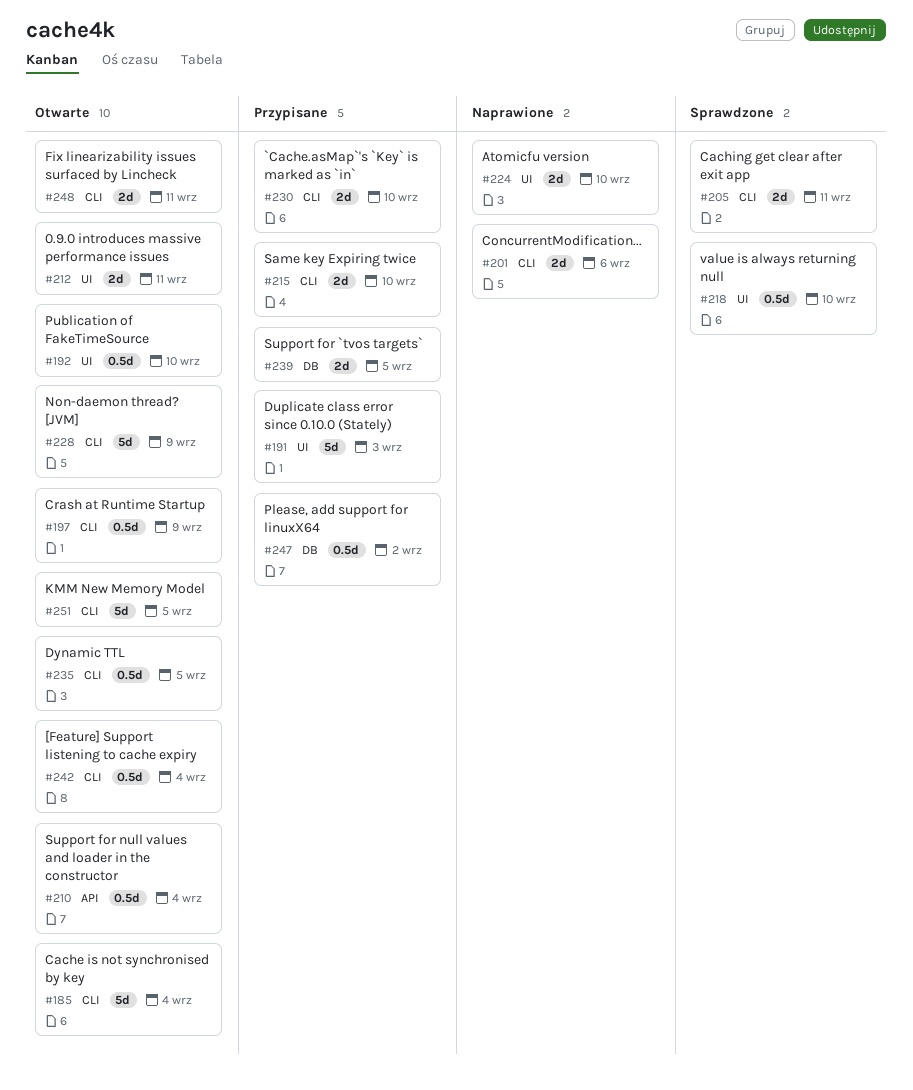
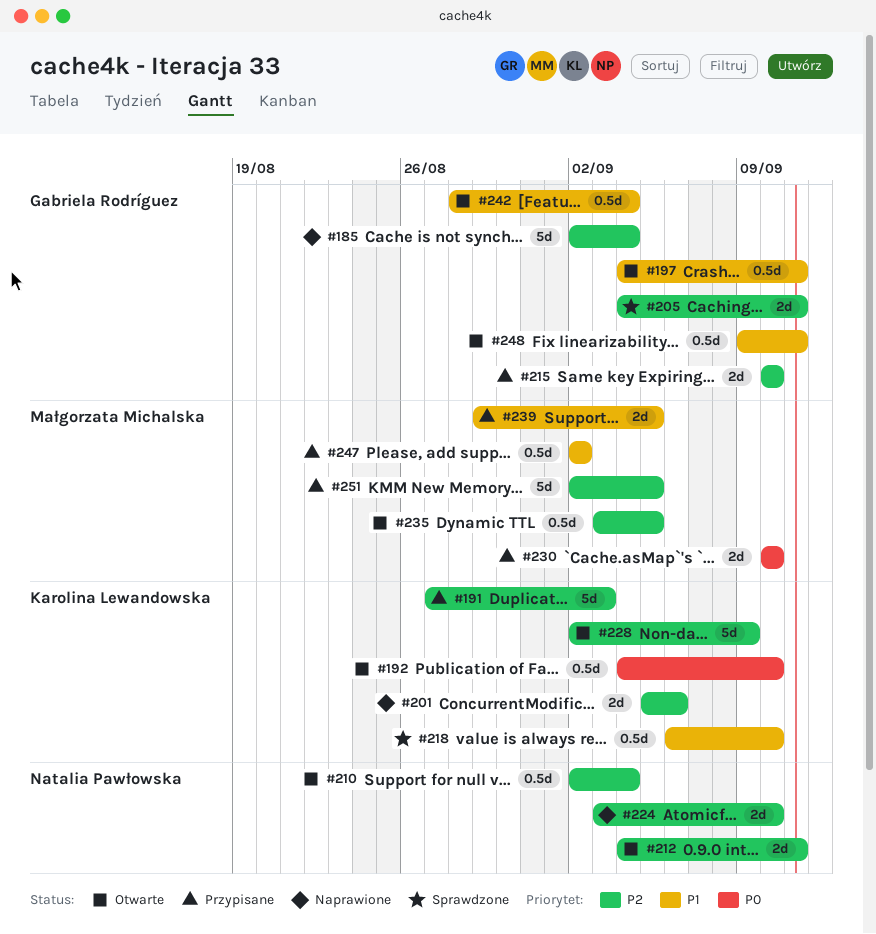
#185, status: Otwarte -> Naprawione
#197, due: Sep 9 -> Sep 11
#248, estimate: 2d -> 0.5d
#251, status: Otwarte -> Przypisane

